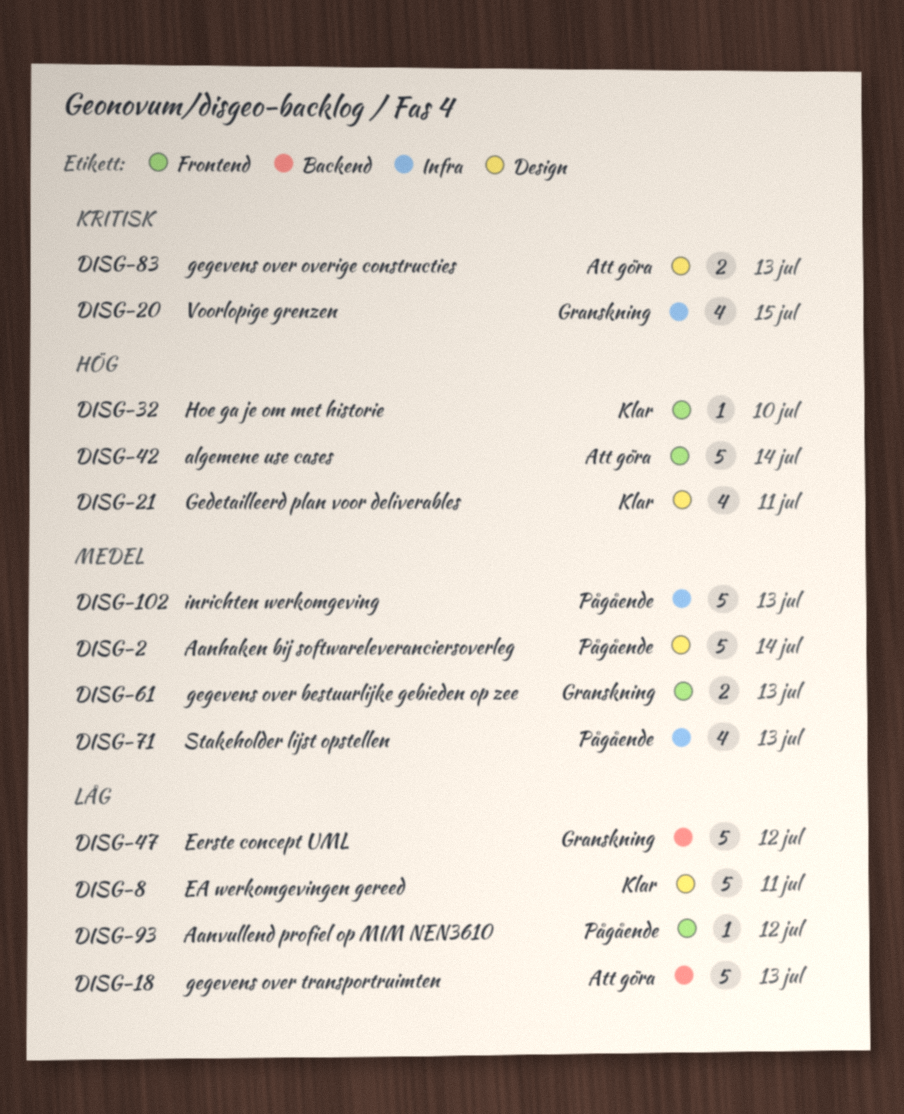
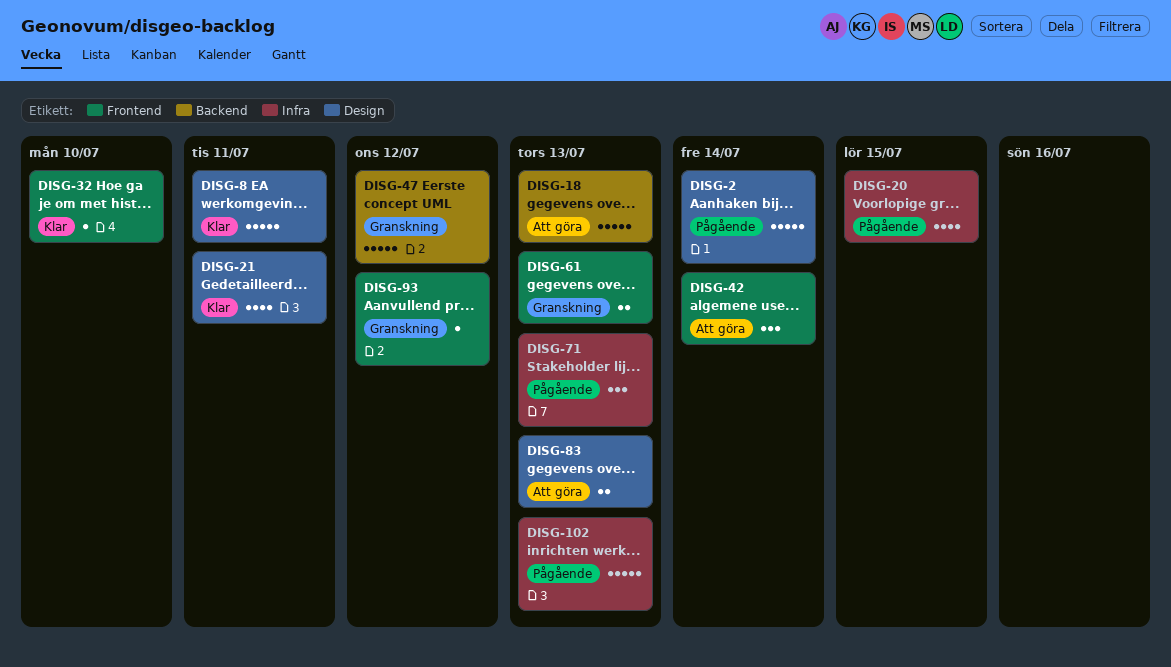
DISG-20, status: Granskning -> Pågående
DISG-42, estimate: 5 -> 3
DISG-71, estimate: 4 -> 3
DISG-93, status: Pågående -> Granskning

